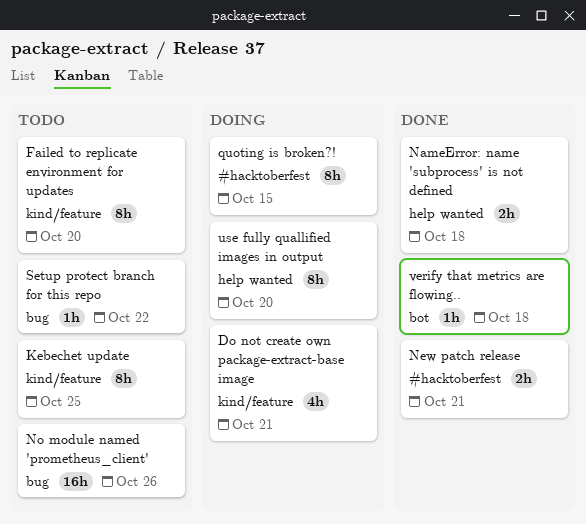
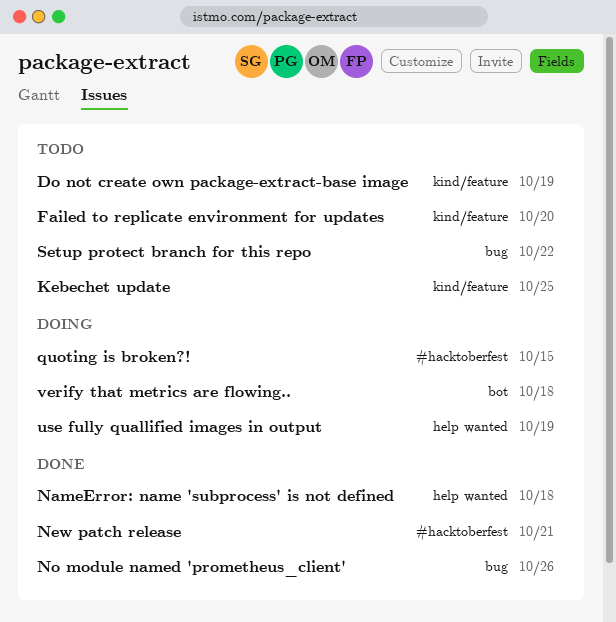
Do not create own package-extract-base image, status: Doing -> Todo
Do not create own package-extract-base image, due: Oct 21 -> Oct 19
No module named 'prometheus_client', status: Todo -> Done
use fully quallified images in output, due: Oct 20 -> Oct 19
verify that metrics are flowing.., status: Done -> Doing

